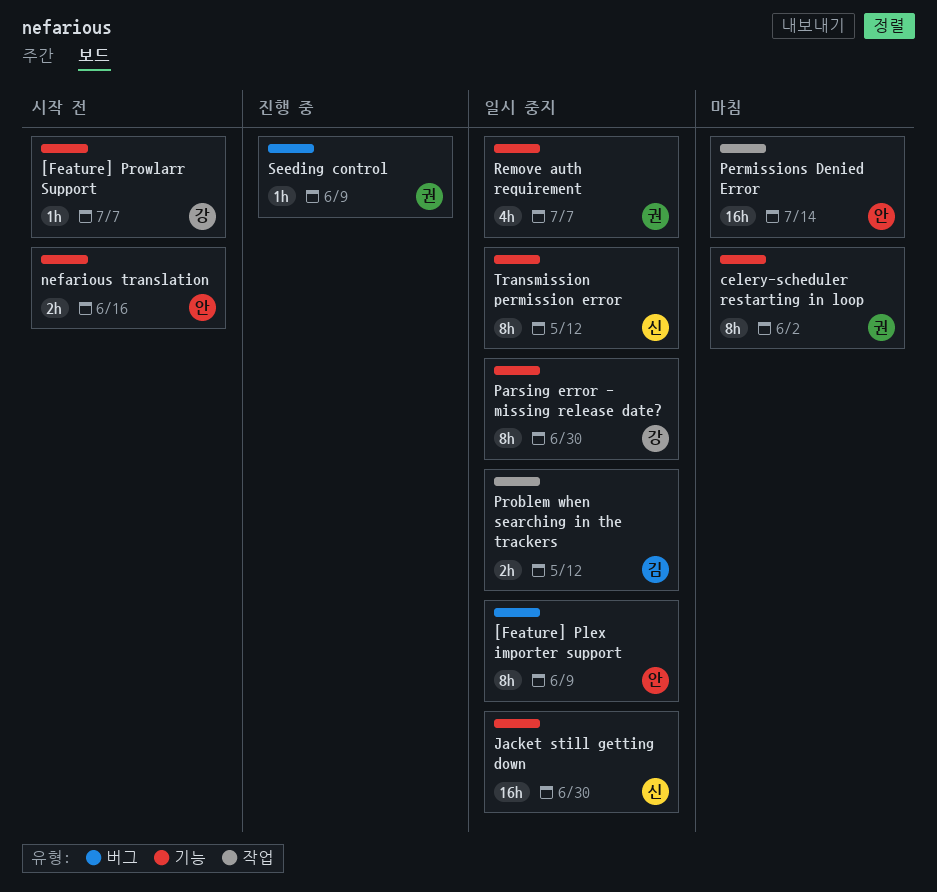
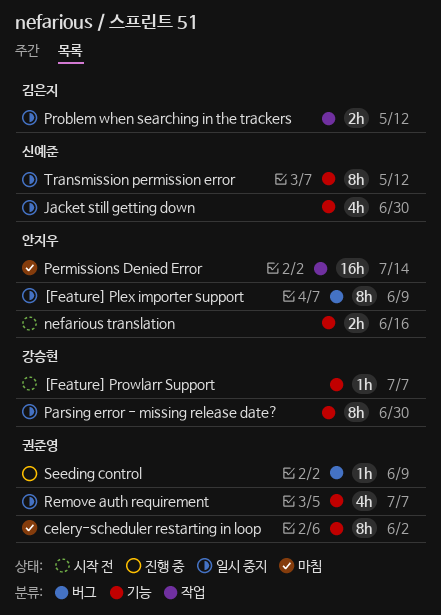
Jacket still getting down, estimate: 16h -> 4h

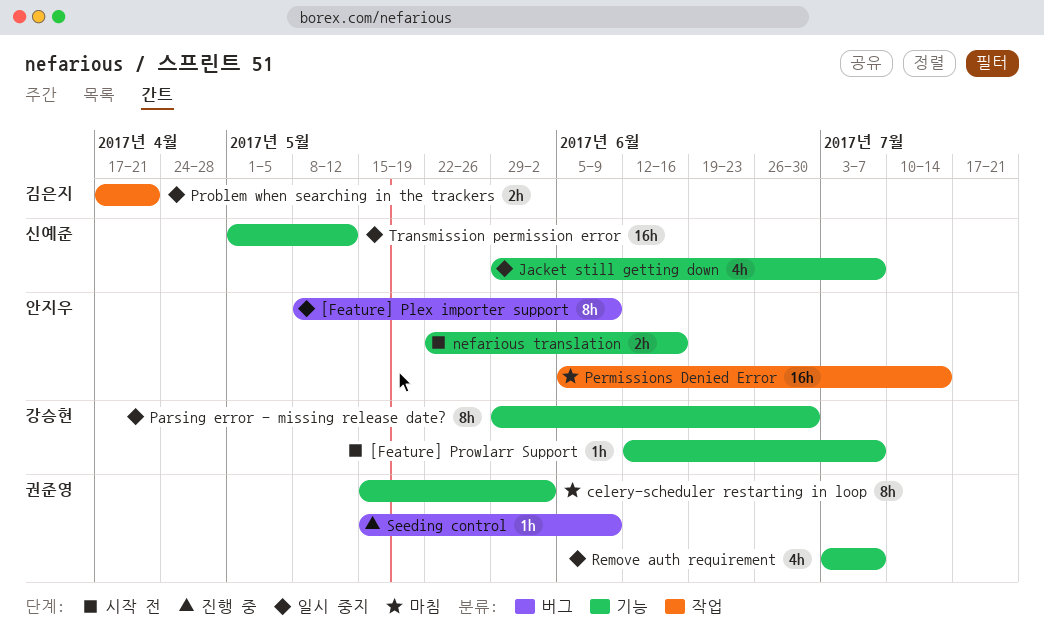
Jacket still getting down, due: Jun 30 -> Jul 7
Problem when searching in the trackers, due: May 12 -> Apr 21
Transmission permission error, estimate: 8h -> 16h

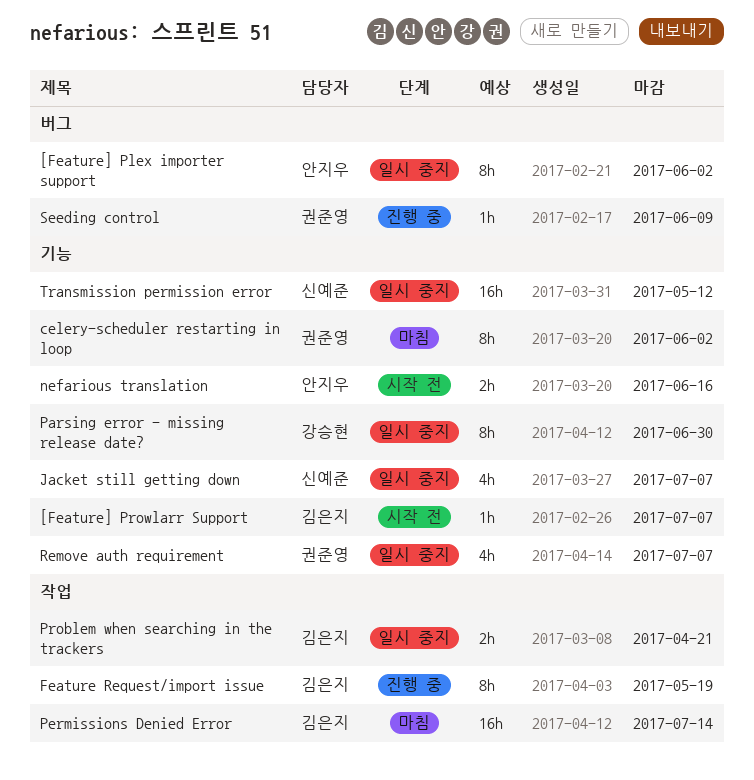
[Feature] Plex importer support, due: Jun 9 -> Jun 2
[Feature] Prowlarr Support, owner: 강승현 -> 김은지
Feature Request/import issue: none -> present
Permissions Denied Error, owner: 안지우 -> 김은지

